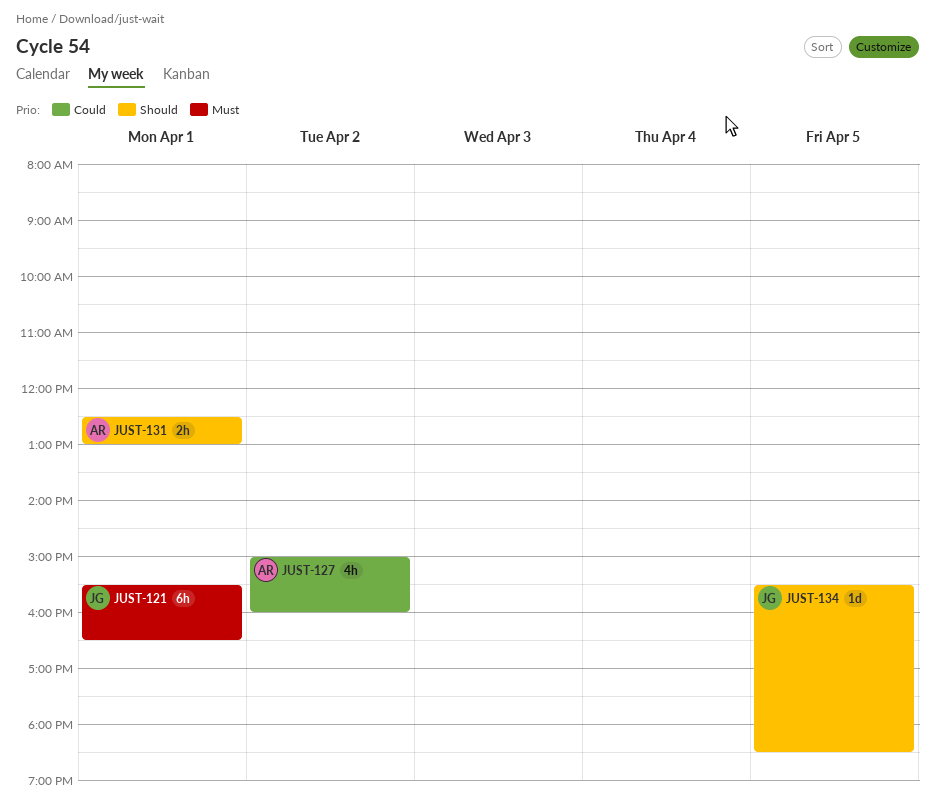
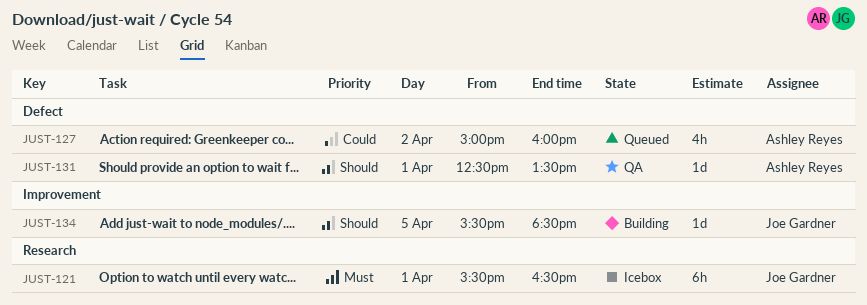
JUST-131, estimate: 2h -> 1d
JUST-131, ends: 13:00 -> 13:30

